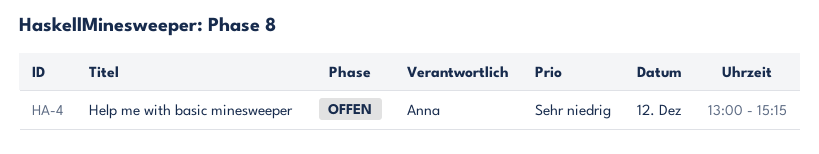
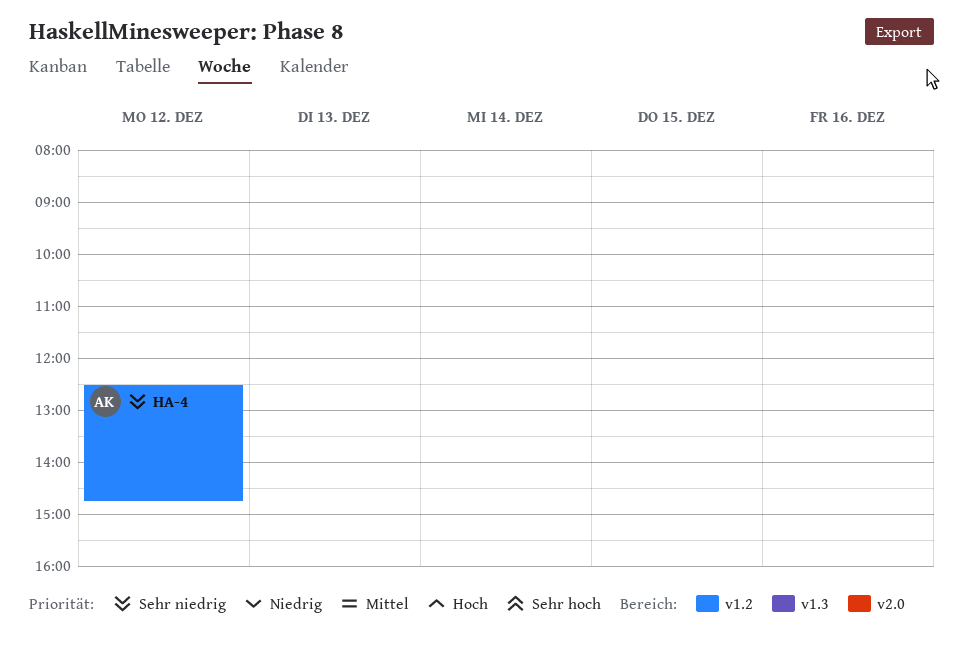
HA-4, begins: 13:00 -> 12:30
HA-4, ends: 15:15 -> 14:45

